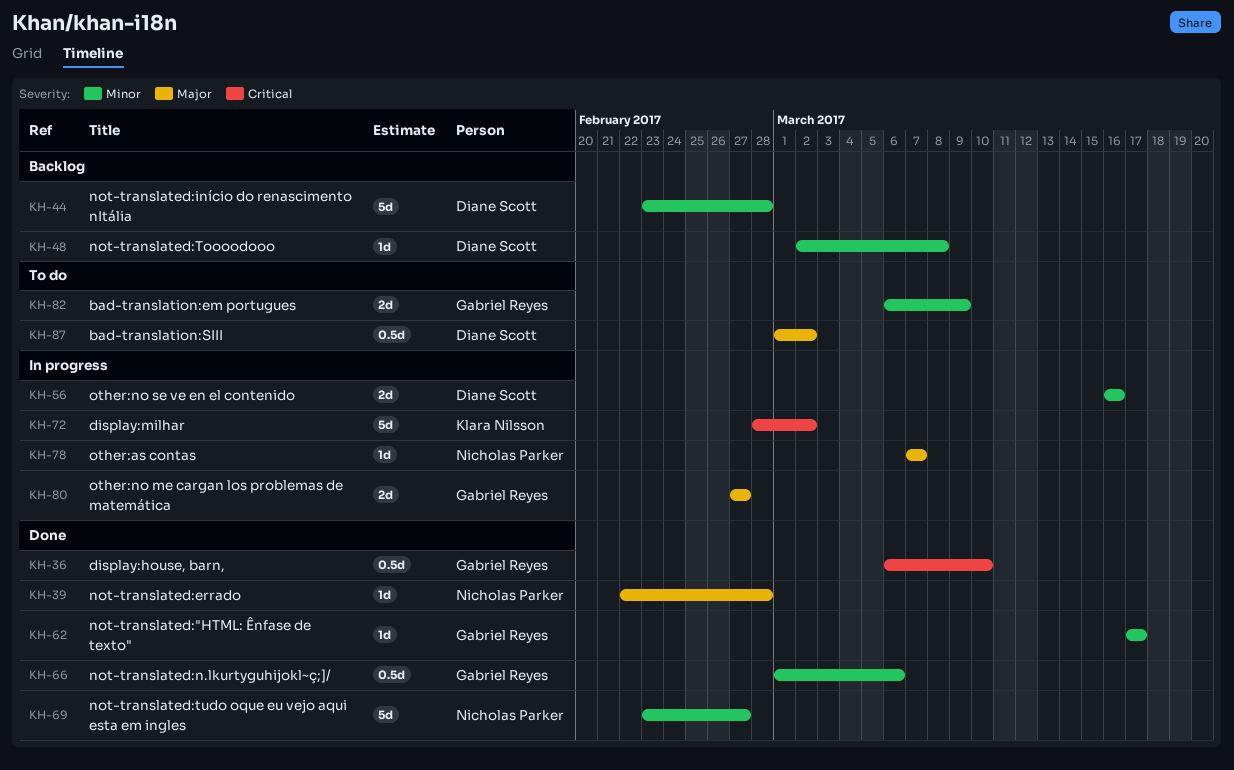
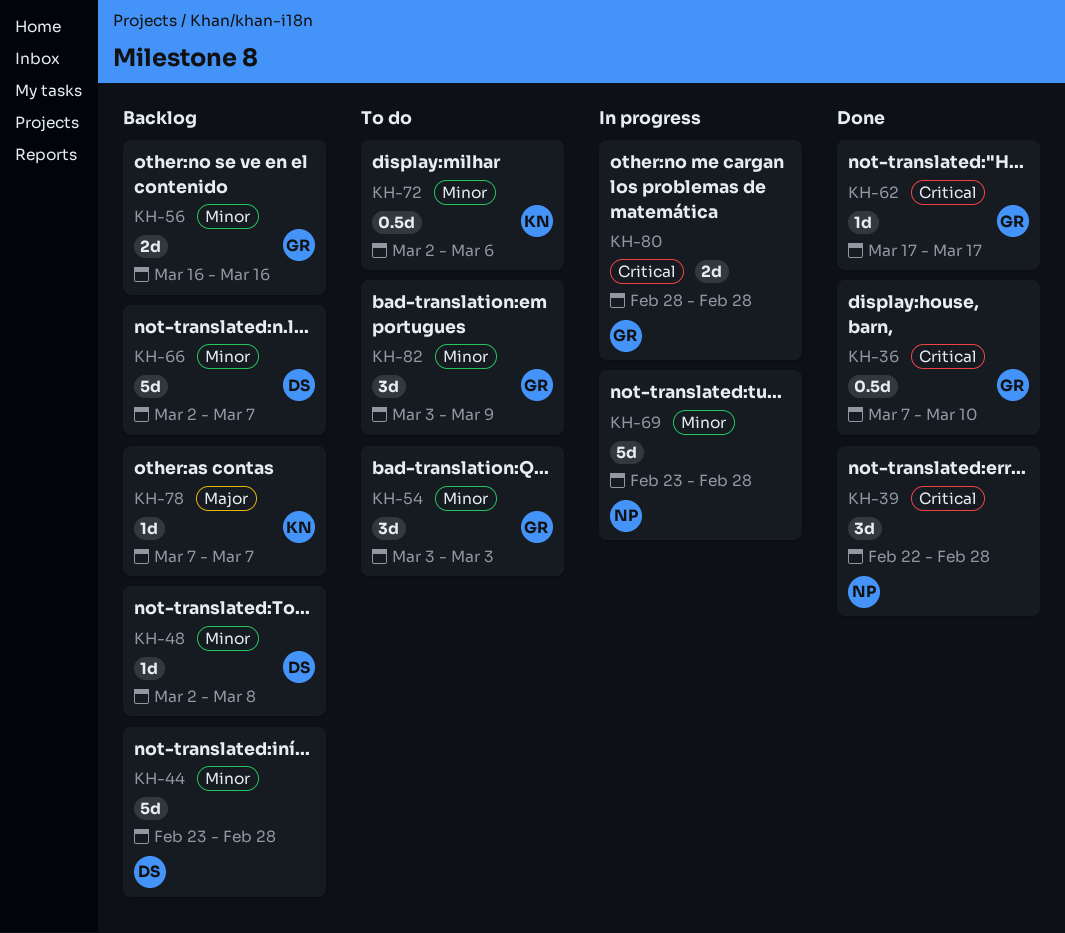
KH-36, start: Mar 6 -> Mar 7
KH-39, priority: Major -> Critical
KH-39, estimate: 1d -> 3d
KH-54: none -> present
KH-56, status: In progress -> Backlog
KH-56, owner: Diane Scott -> Gabriel Reyes
KH-62, priority: Minor -> Critical
KH-66, status: Done -> Backlog
KH-66, owner: Gabriel Reyes -> Diane Scott
KH-66, estimate: 0.5d -> 5d
KH-66, start: Mar 1 -> Mar 2
KH-66, due: Mar 6 -> Mar 7
KH-69, status: Done -> In progress
KH-69, due: Feb 27 -> Feb 28
KH-72, status: In progress -> To do
KH-72, priority: Critical -> Minor
KH-72, estimate: 5d -> 0.5d
KH-72, start: Feb 28 -> Mar 2
KH-72, due: Mar 2 -> Mar 6
KH-78, status: In progress -> Backlog
KH-78, owner: Nicholas Parker -> Klara Nilsson
KH-80, priority: Major -> Critical
KH-80, start: Feb 27 -> Feb 28
KH-80, due: Feb 27 -> Feb 28
KH-82, estimate: 2d -> 3d
KH-82, start: Mar 6 -> Mar 3
KH-87: present -> none

